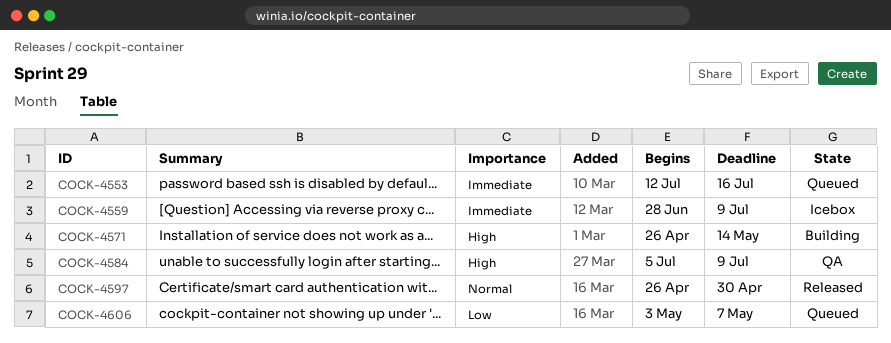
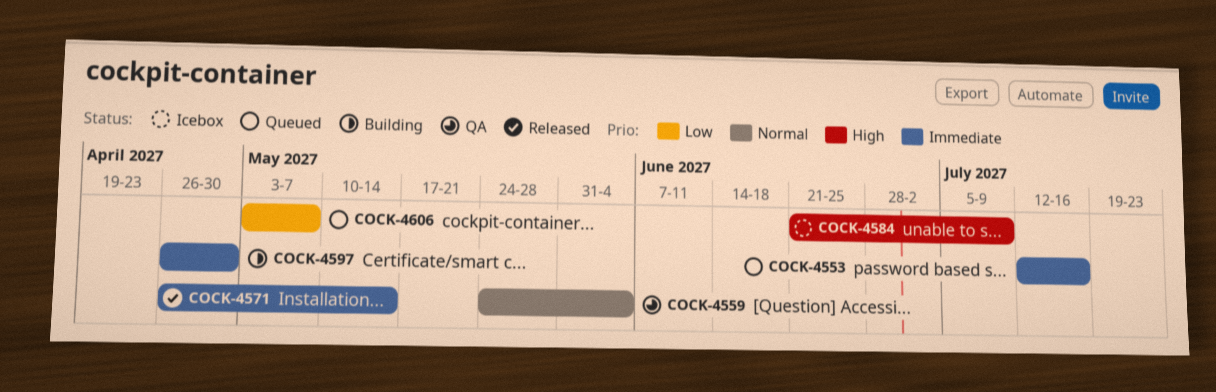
COCK-4559, status: Icebox -> QA
COCK-4559, priority: Immediate -> Normal
COCK-4559, start: Jun 28 -> May 24
COCK-4559, due: Jul 9 -> Jun 4
COCK-4571, status: Building -> Released
COCK-4571, priority: High -> Immediate
COCK-4584, status: QA -> Icebox
COCK-4584, start: Jul 5 -> Jun 21
COCK-4597, status: Released -> Building
COCK-4597, priority: Normal -> Immediate

